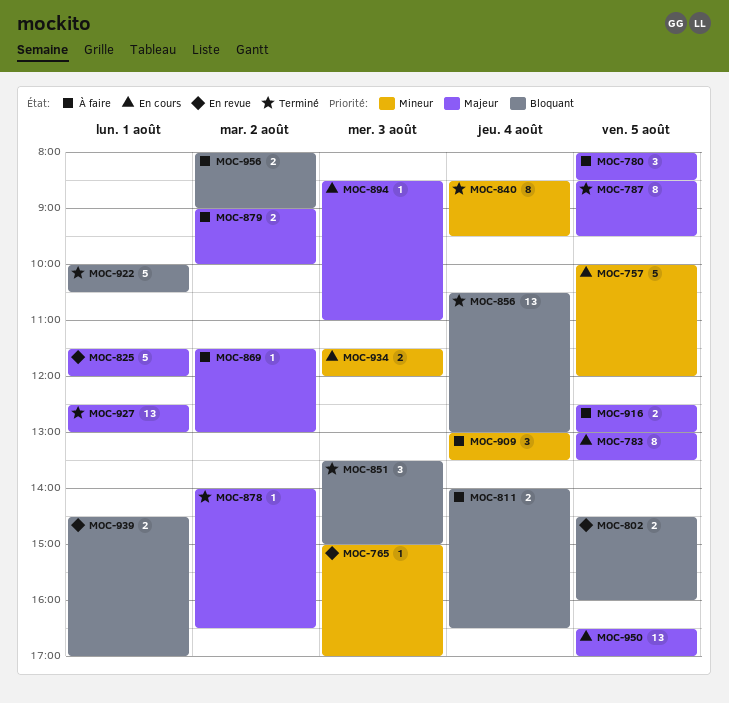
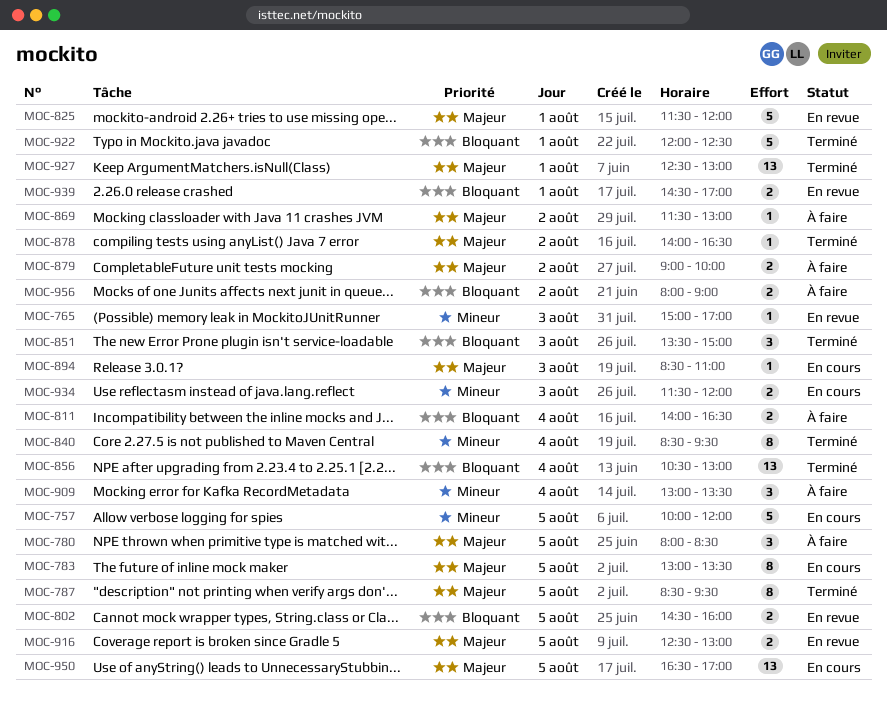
MOC-916, status: À faire -> En revue
MOC-922, begins: 10:00 -> 12:00
MOC-922, ends: 10:30 -> 12:30

